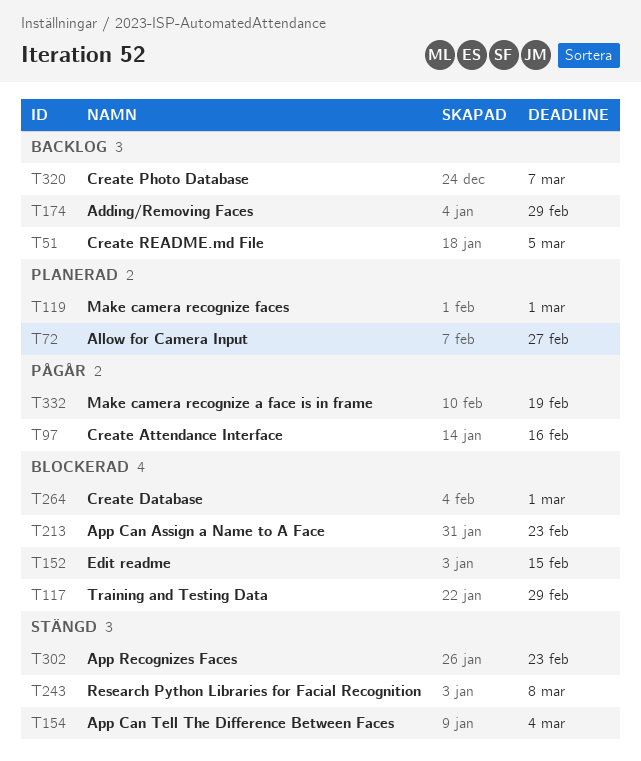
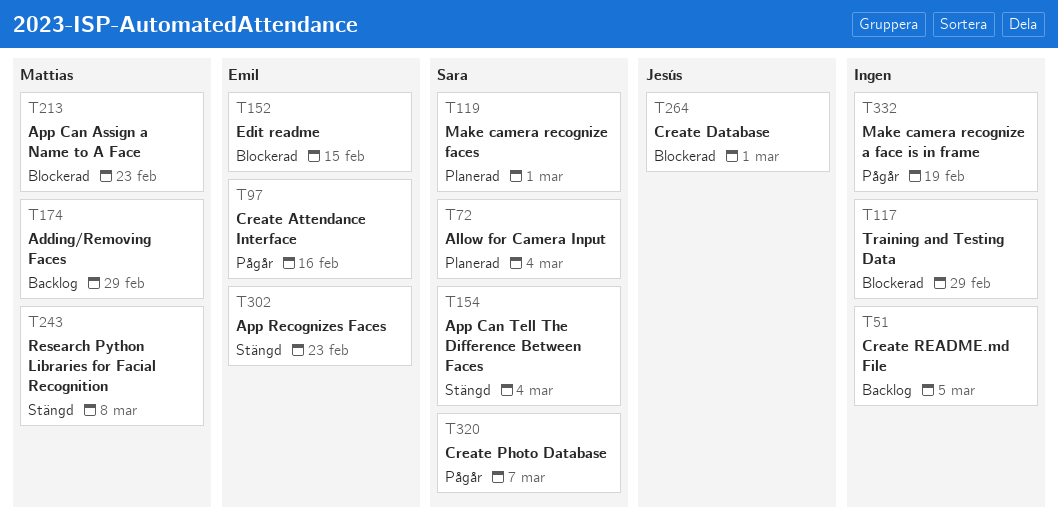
T72, due: Feb 27 -> Mar 4
T320, status: Backlog -> Pågår

